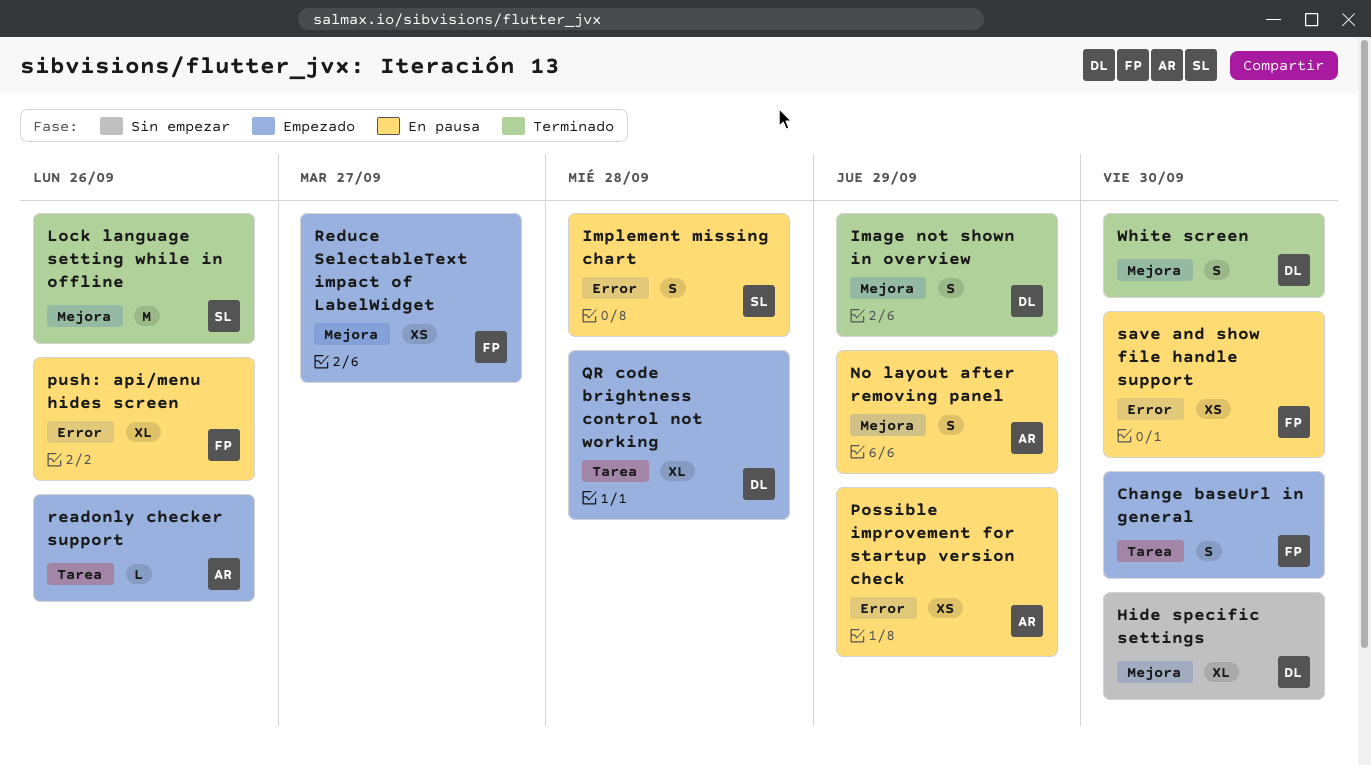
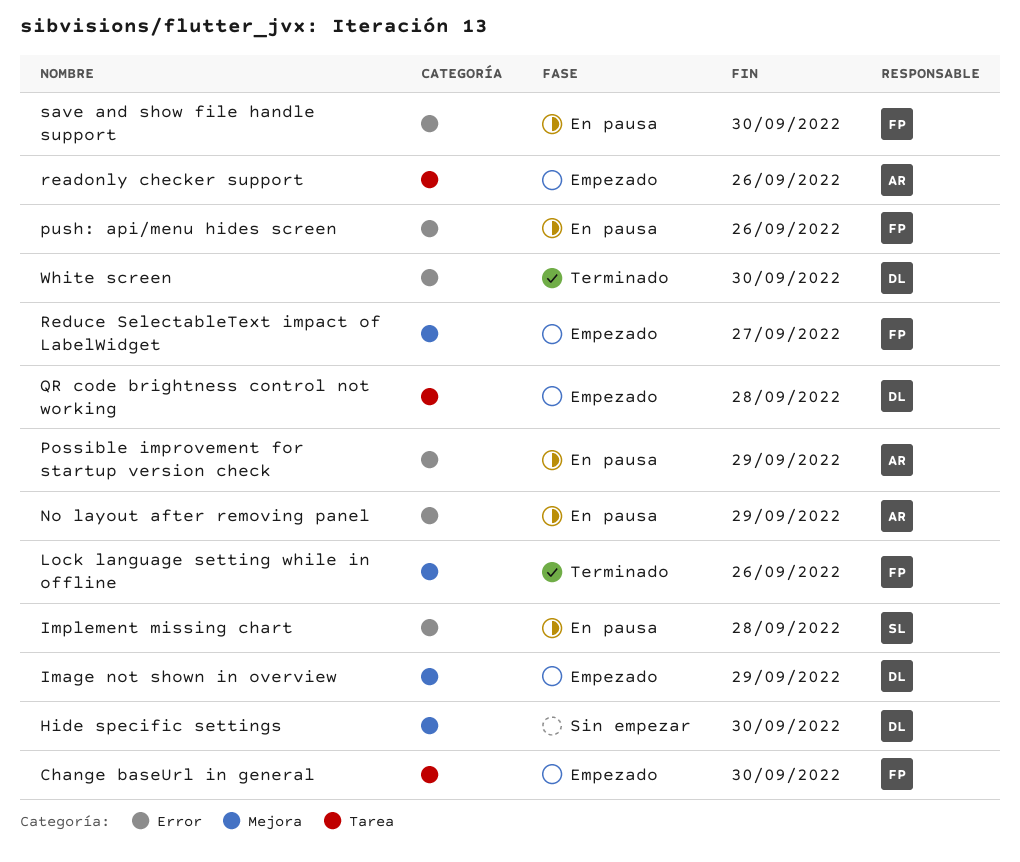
Image not shown in overview, status: Terminado -> Empezado
Lock language setting while in offline, owner: SL -> FP
No layout after removing panel, label: Mejora -> Error
White screen, label: Mejora -> Error

